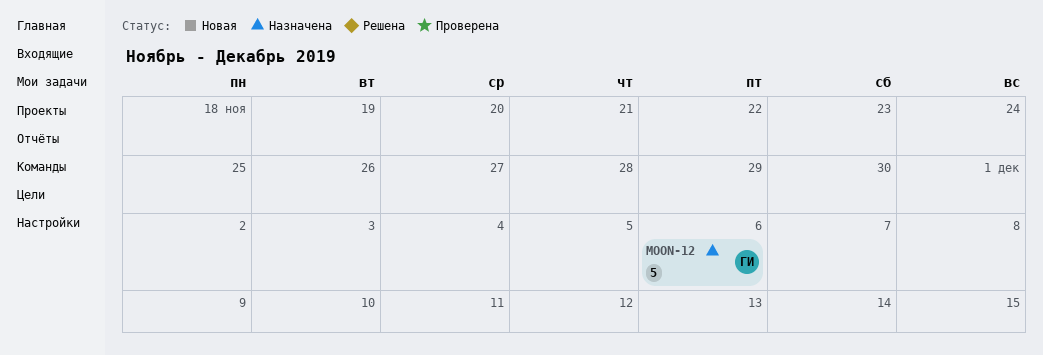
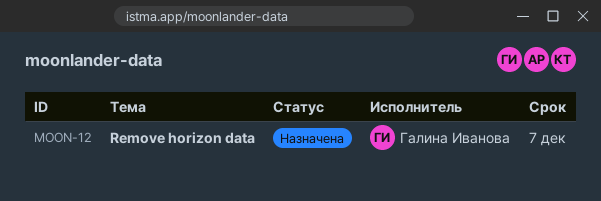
MOON-12, due: Dec 6 -> Dec 7

